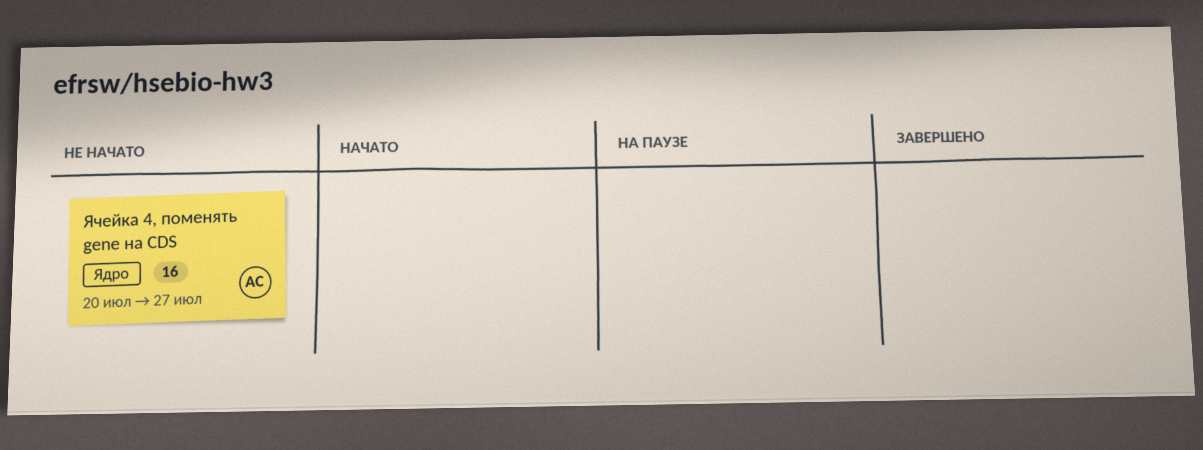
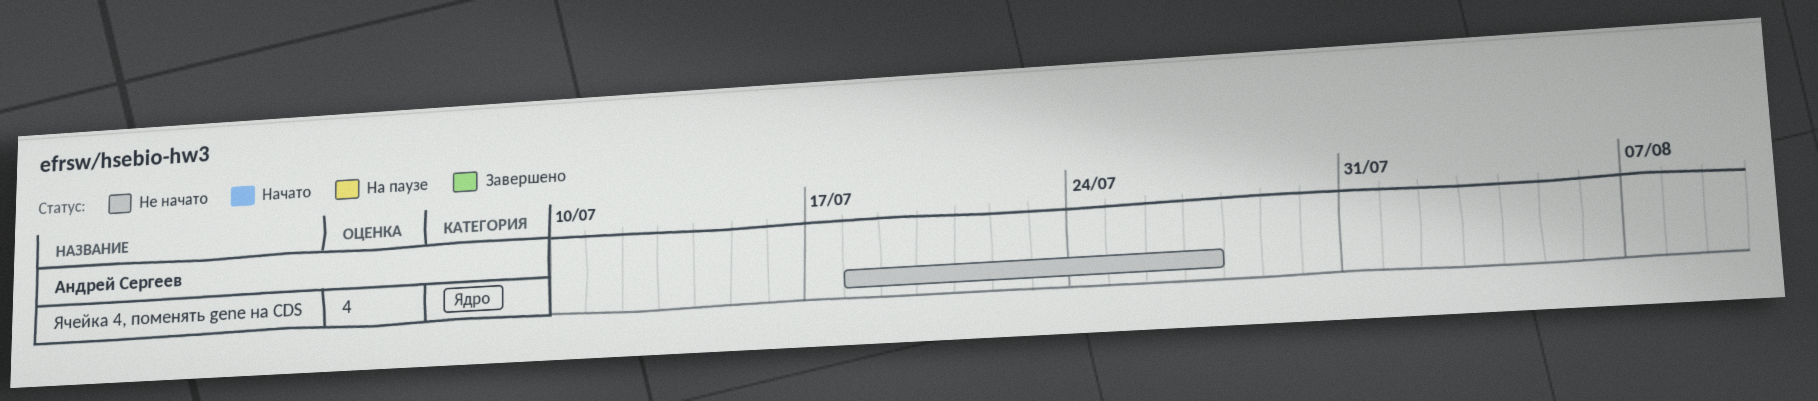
Ячейка 4, поменять gene на CDS, estimate: 16 -> 4
Ячейка 4, поменять gene на CDS, start: Jul 20 -> Jul 18

